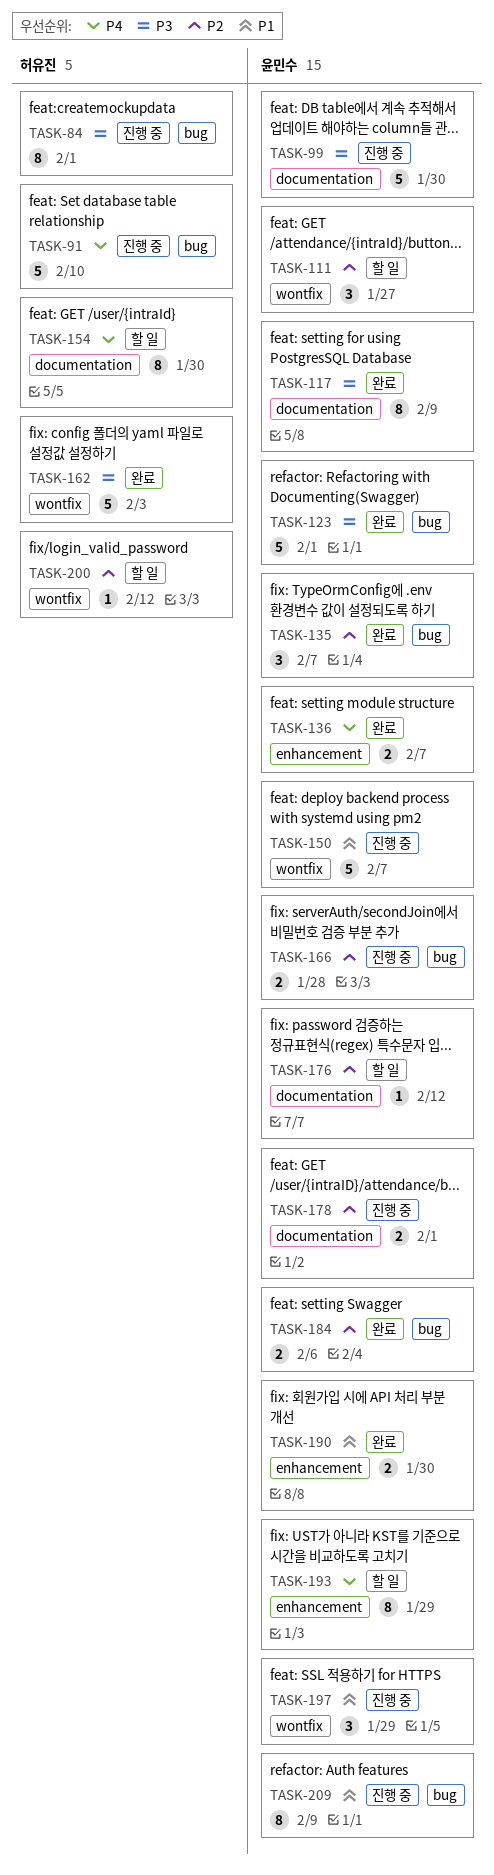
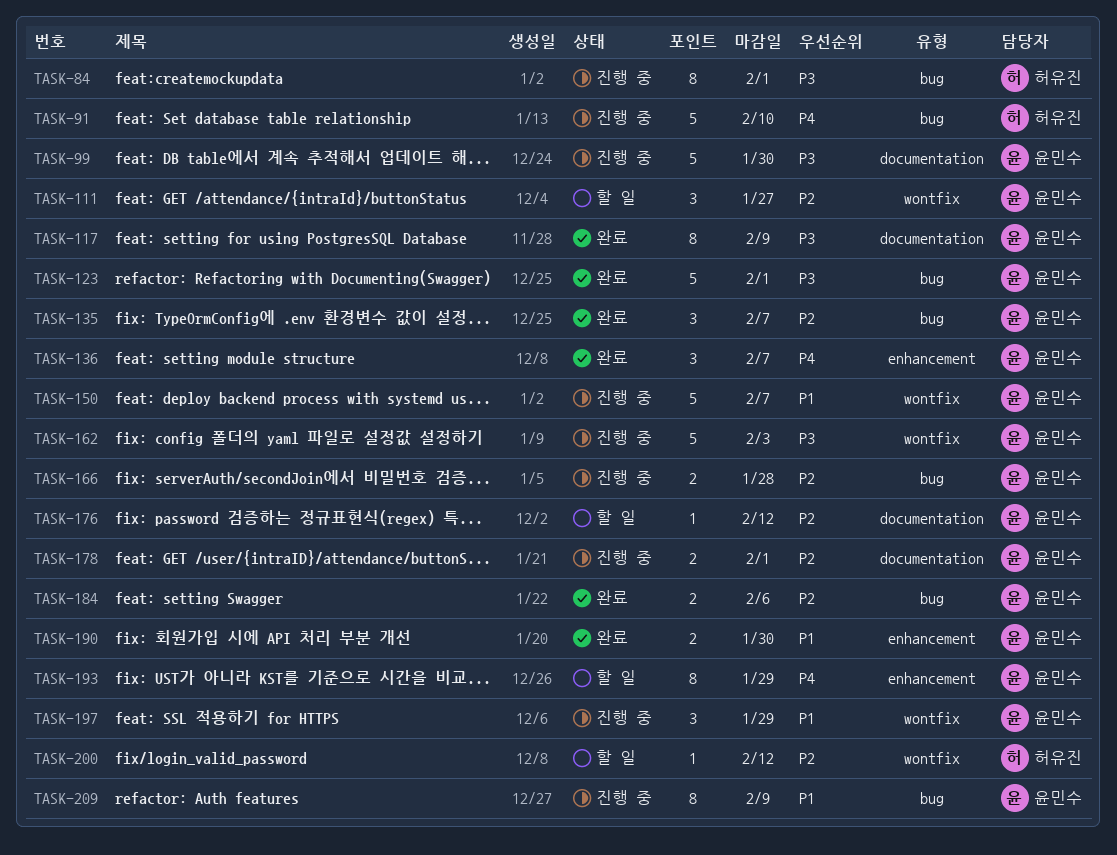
TASK-136, estimate: 2 -> 3
TASK-154: present -> none
TASK-162, status: 완료 -> 진행 중
TASK-162, owner: 허유진 -> 윤민수

